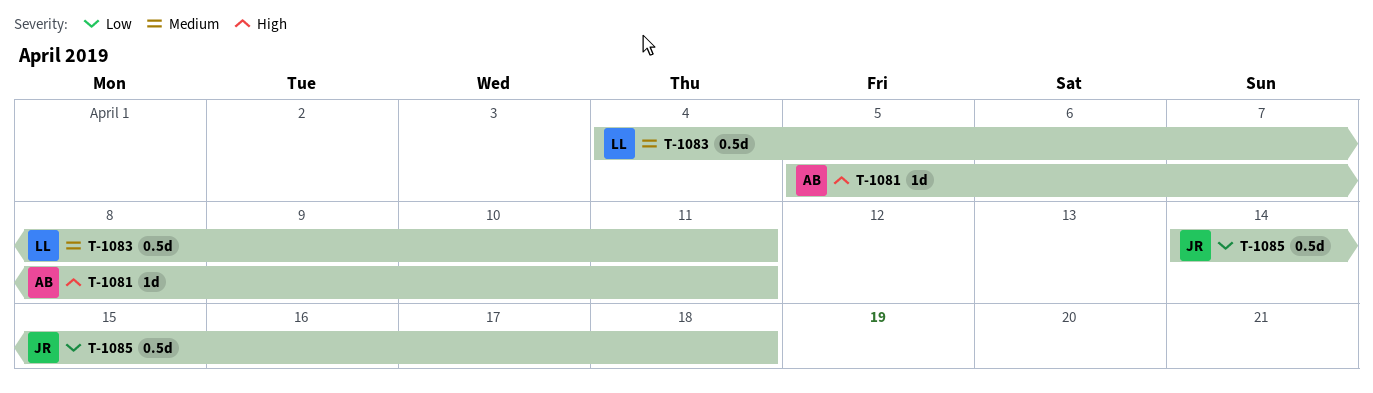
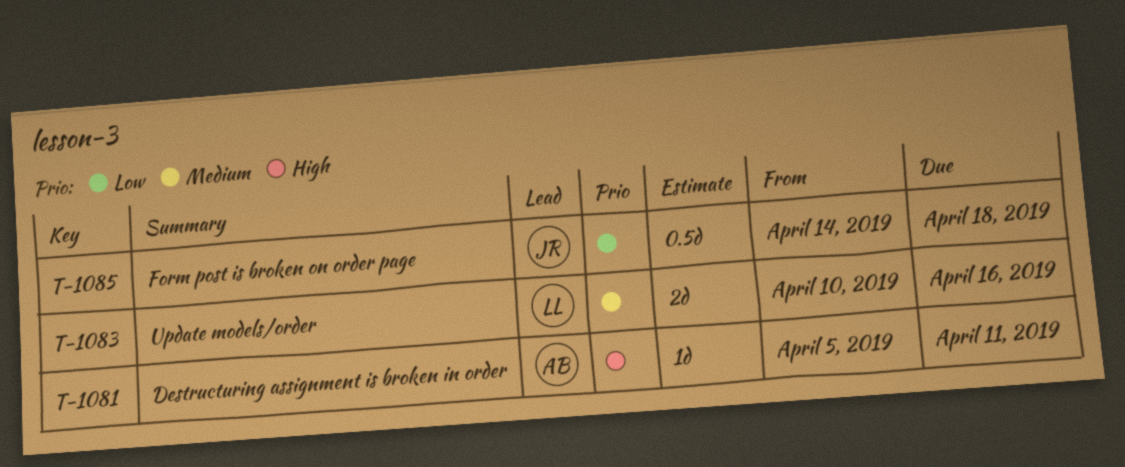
T-1083, estimate: 0.5d -> 2d
T-1083, start: Apr 4 -> Apr 10
T-1083, due: Apr 11 -> Apr 16

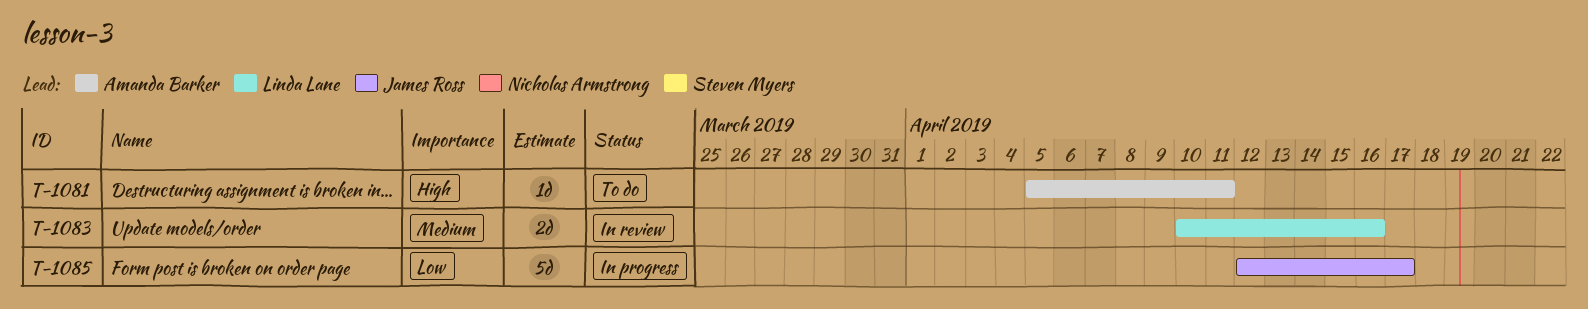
T-1085, estimate: 0.5d -> 5d
T-1085, start: Apr 14 -> Apr 12
T-1085, due: Apr 18 -> Apr 17

